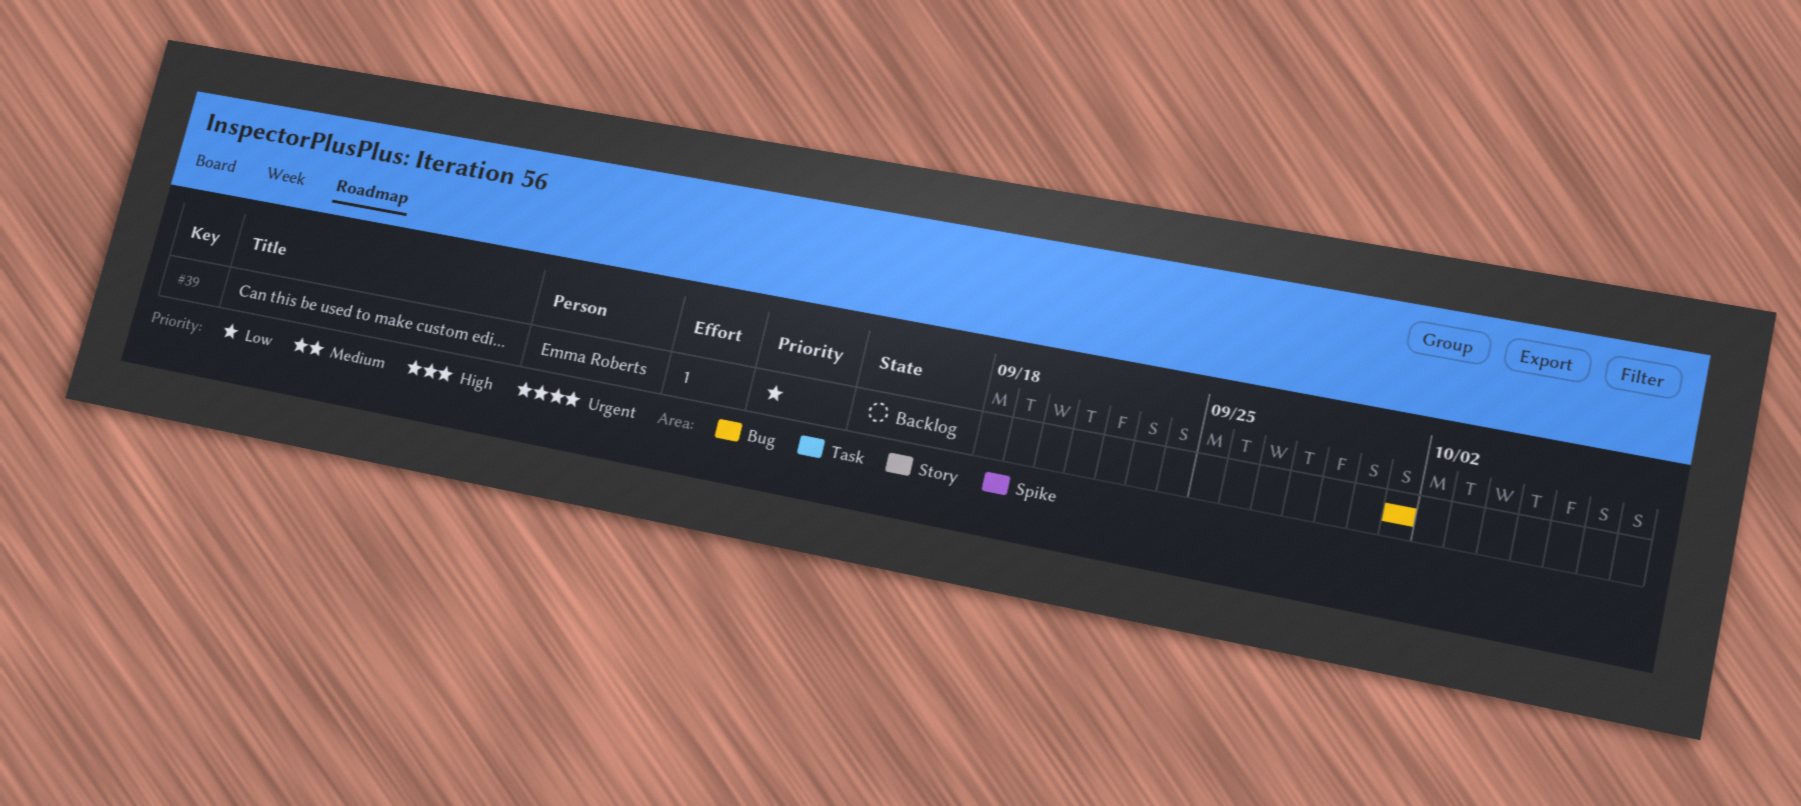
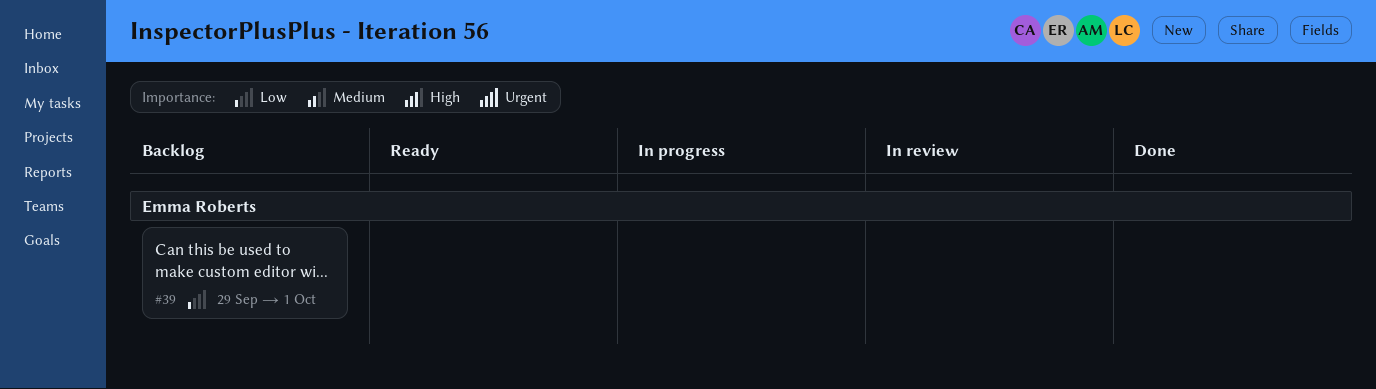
#39, start: Oct 1 -> Sep 29

